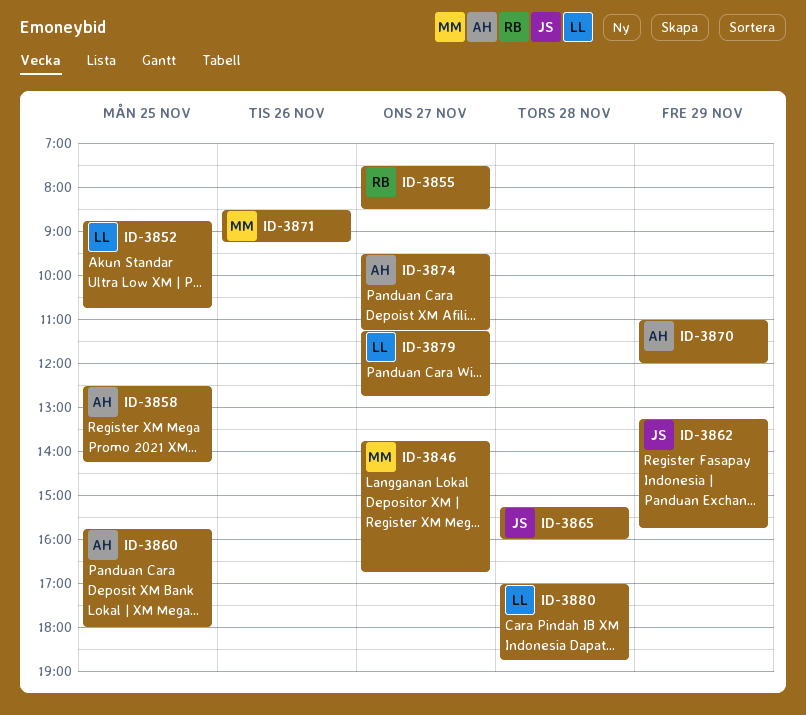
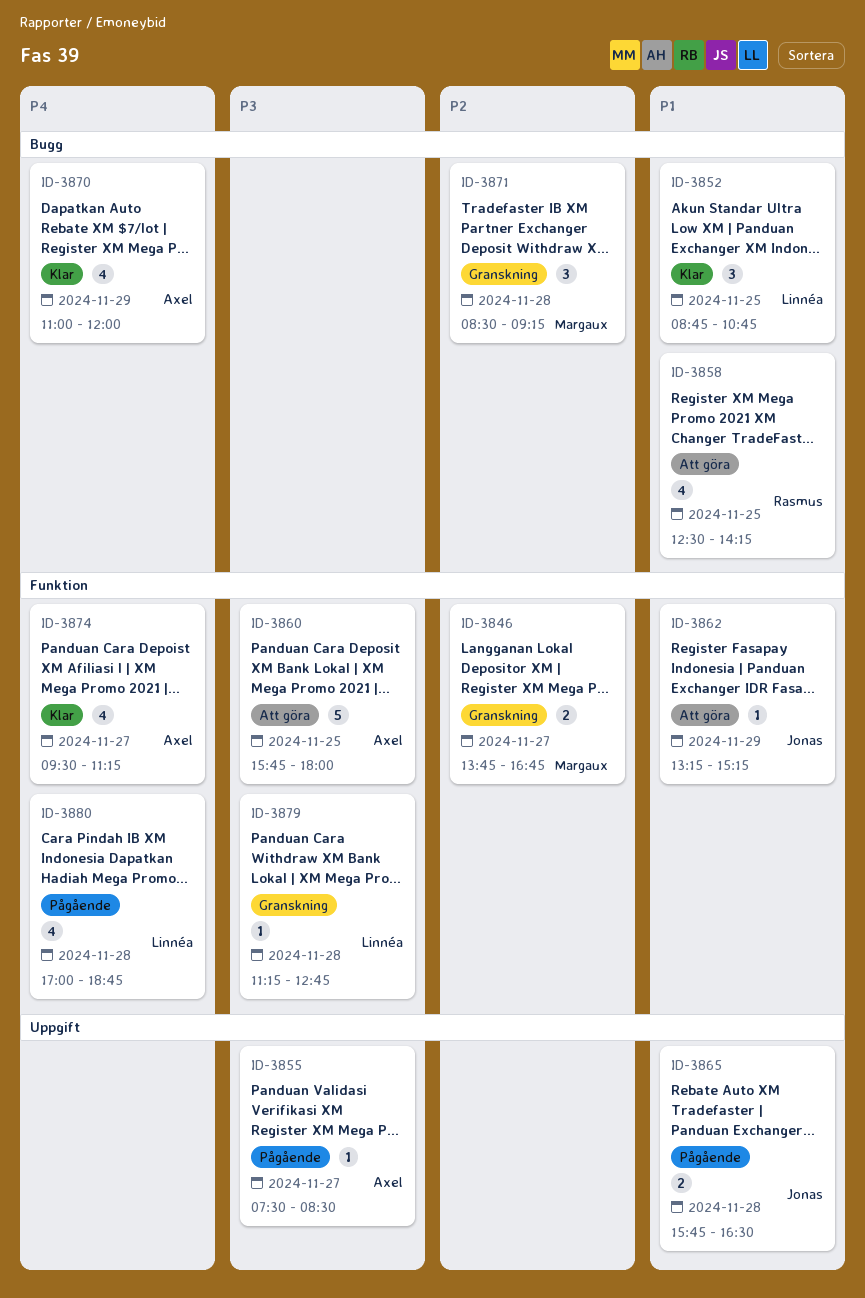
ID-3855, owner: Rasmus -> Axel
ID-3858, owner: Axel -> Rasmus
ID-3862, ends: 15:45 -> 15:15
ID-3865, begins: 15:15 -> 15:45
ID-3865, ends: 16:00 -> 16:30
ID-3871, day: Nov 26 -> Nov 28
ID-3879, day: Nov 27 -> Nov 28

